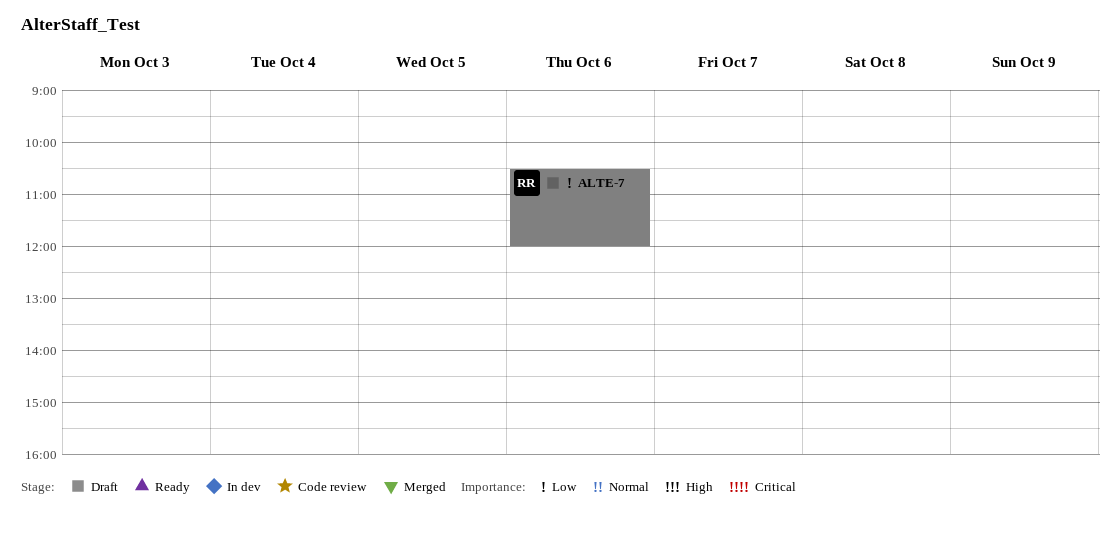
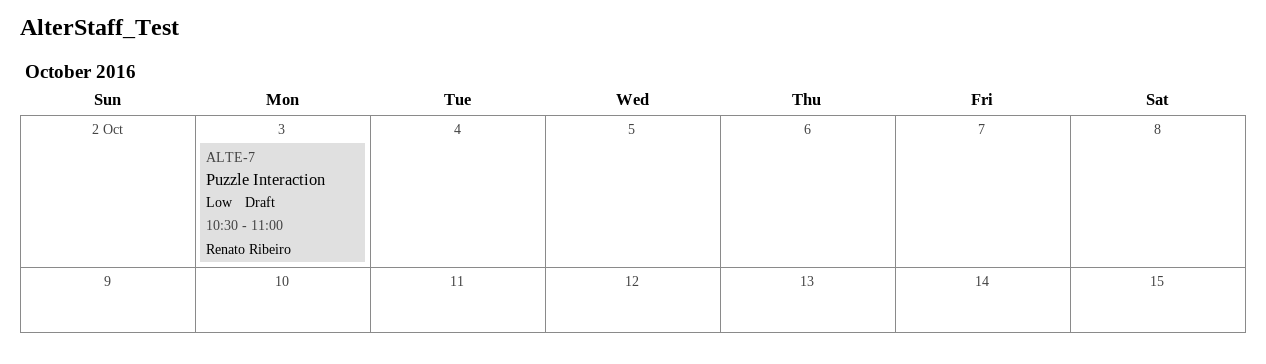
ALTE-7, day: Oct 6 -> Oct 3
ALTE-7, ends: 12:00 -> 11:00

